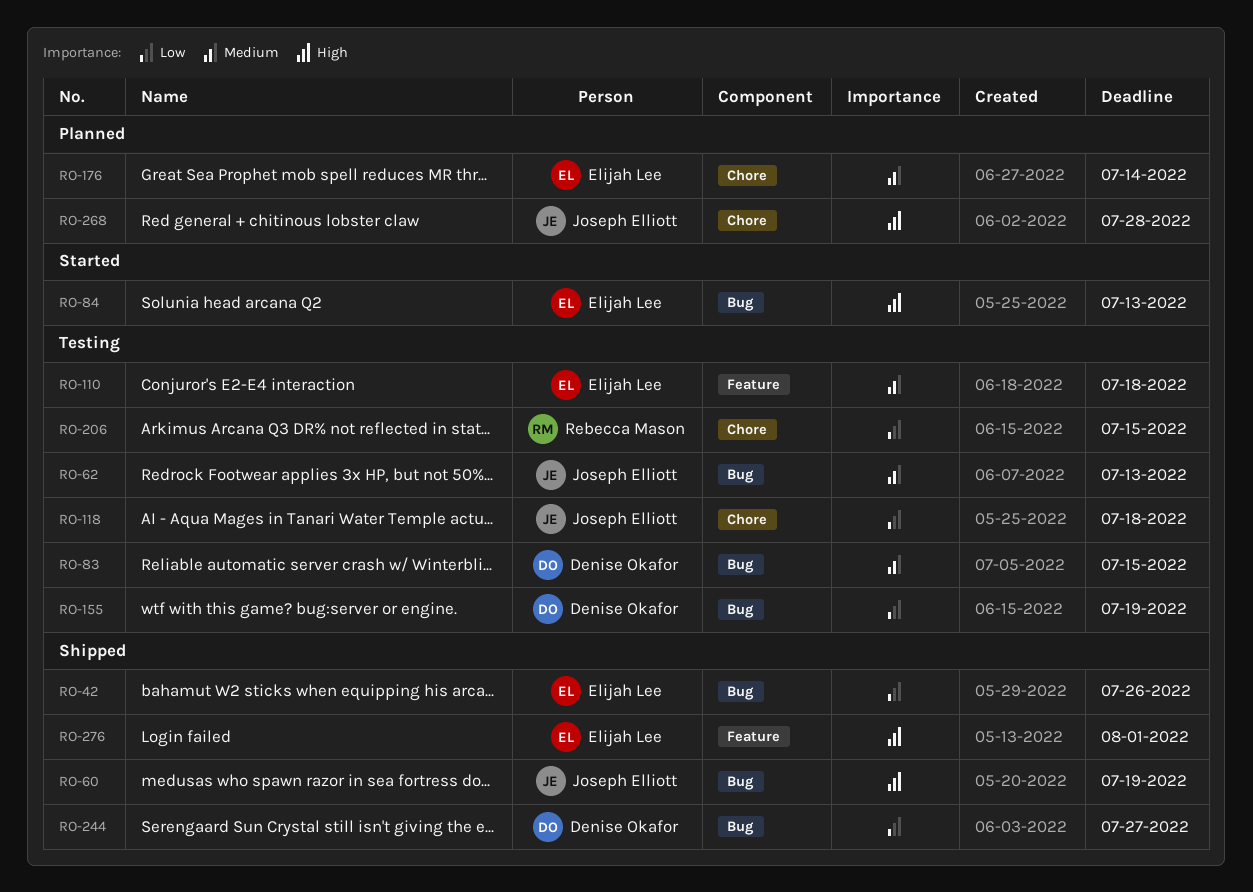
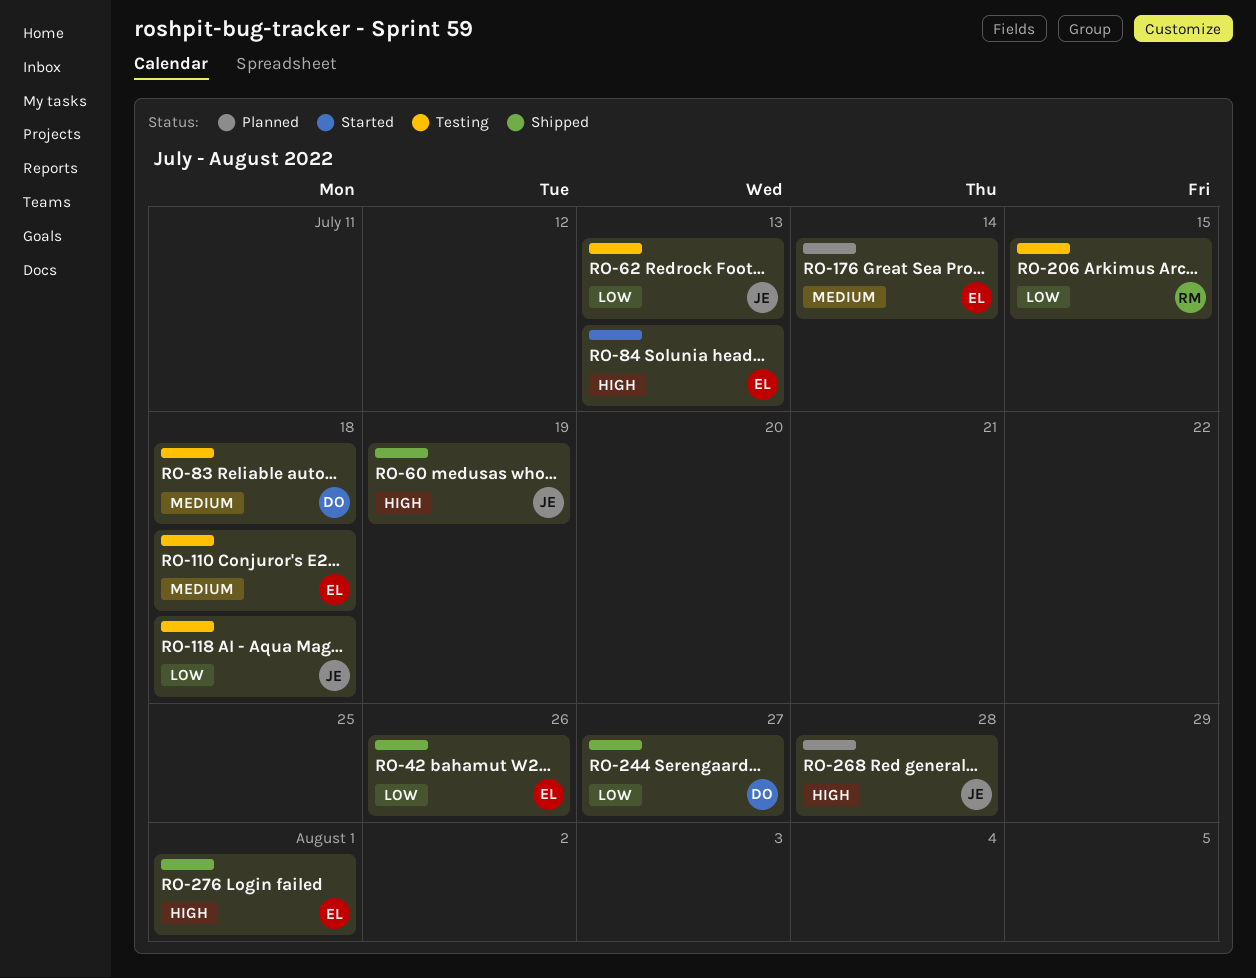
RO-62, priority: Medium -> Low
RO-83, due: Jul 15 -> Jul 18
RO-155: present -> none

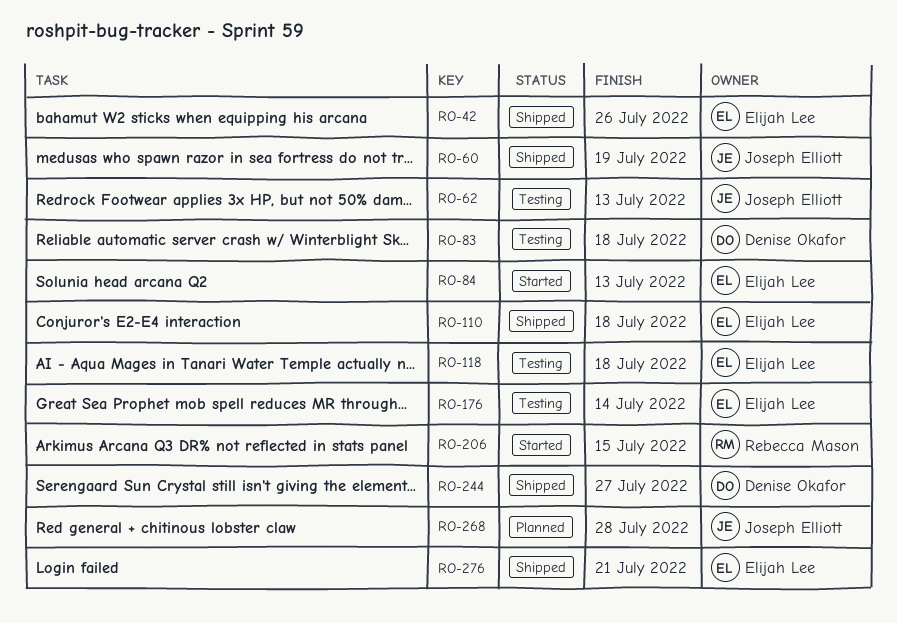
RO-110, status: Testing -> Shipped
RO-118, owner: Joseph Elliott -> Elijah Lee
RO-176, status: Planned -> Testing
RO-206, status: Testing -> Started
RO-276, due: Aug 1 -> Jul 21

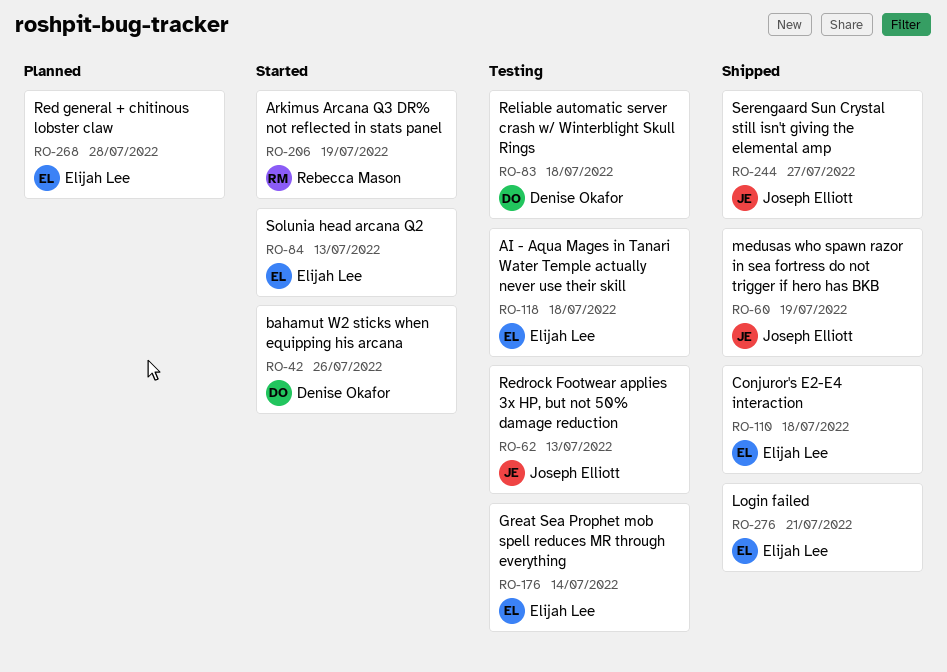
RO-42, status: Shipped -> Started
RO-42, owner: Elijah Lee -> Denise Okafor
RO-206, due: Jul 15 -> Jul 19
RO-244, owner: Denise Okafor -> Joseph Elliott
RO-268, owner: Joseph Elliott -> Elijah Lee

